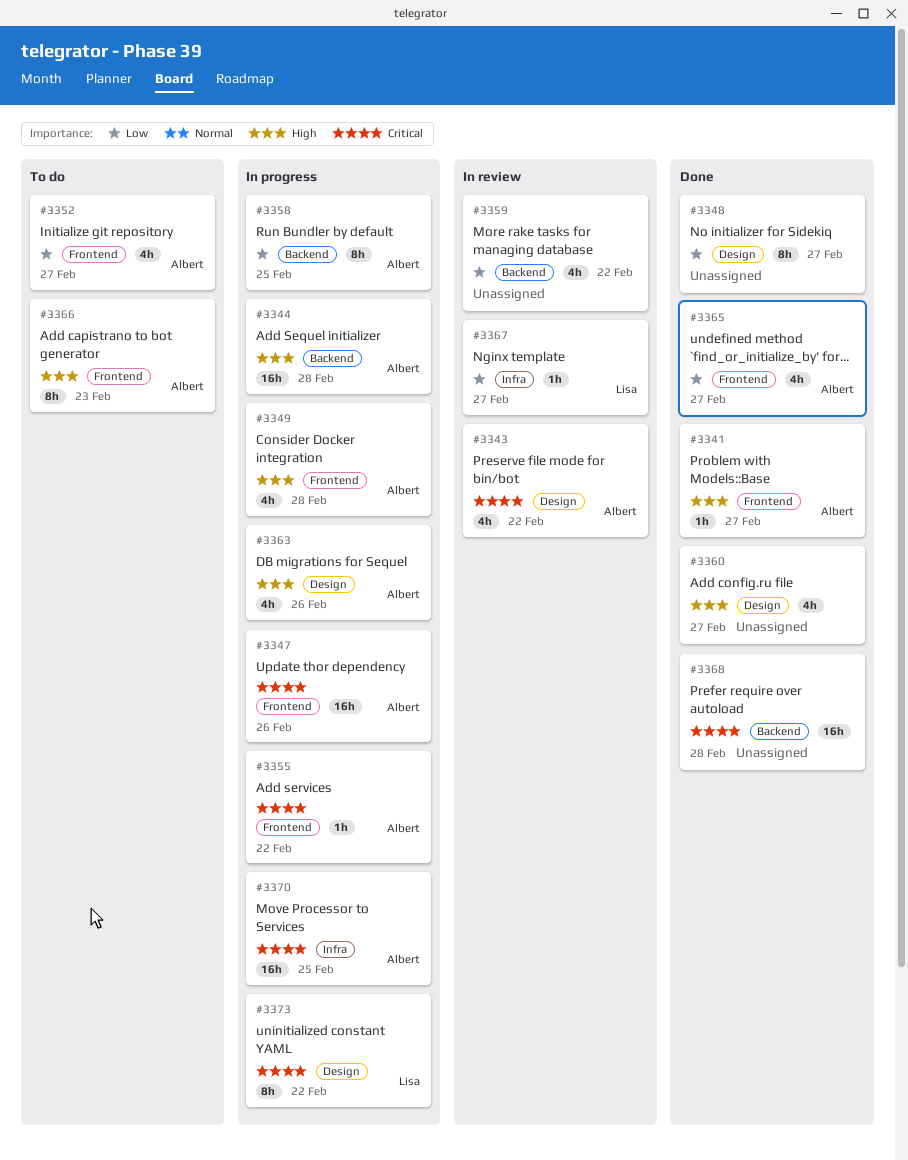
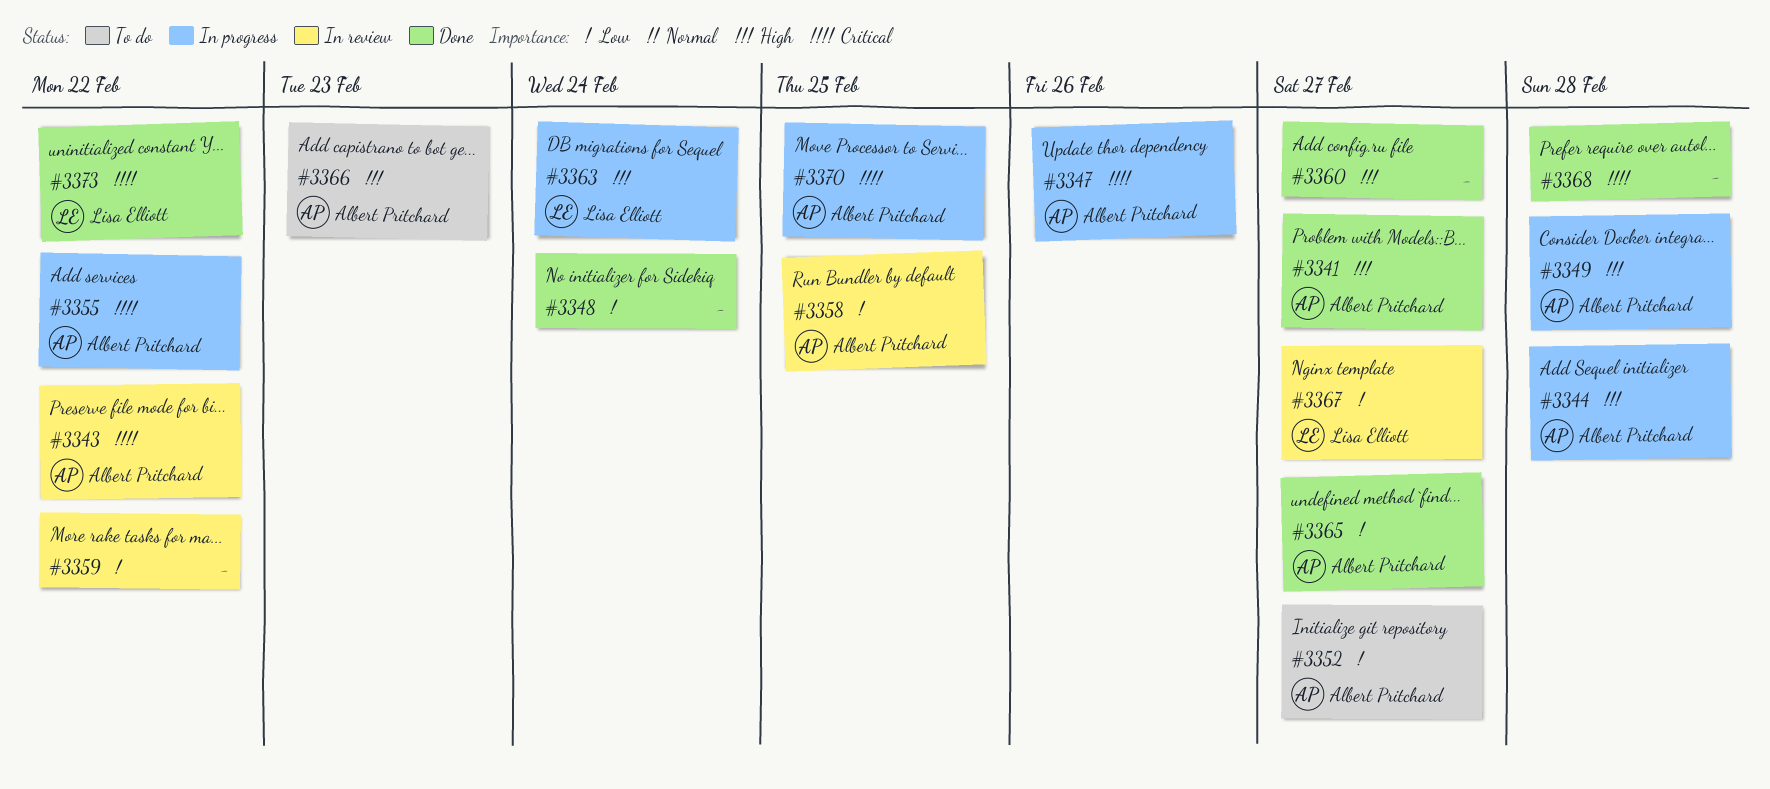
#3348, due: Feb 27 -> Feb 24
#3358, status: In progress -> In review
#3363, owner: Albert Pritchard -> Lisa Elliott
#3363, due: Feb 26 -> Feb 24
#3373, status: In progress -> Done

